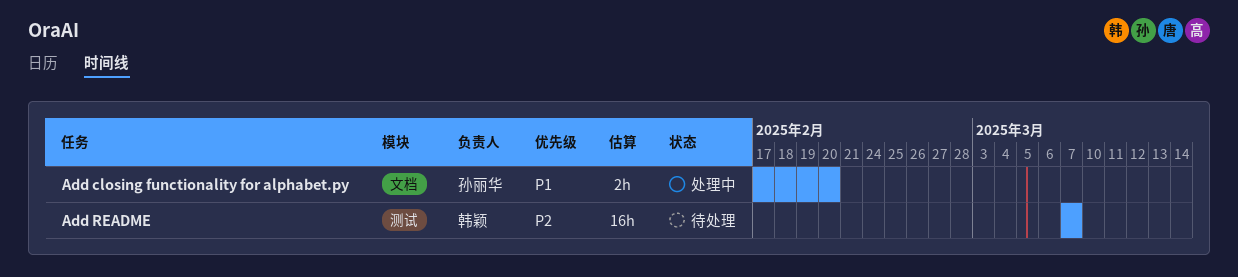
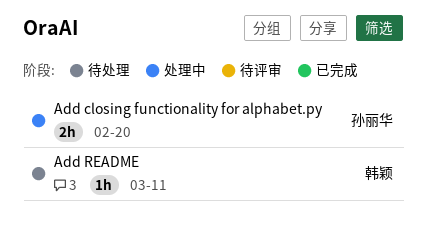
Add README, estimate: 16h -> 1h
Add README, due: Mar 7 -> Mar 11

